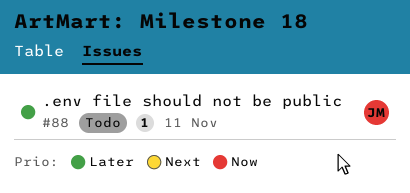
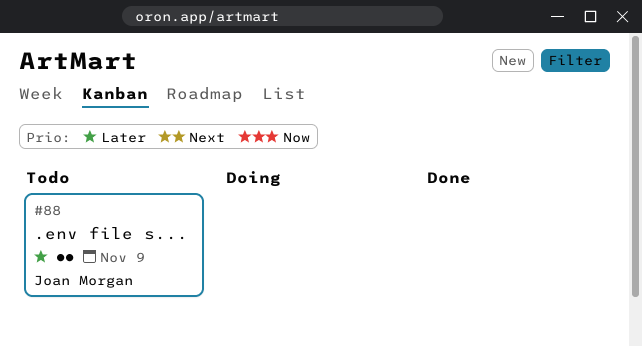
#88, estimate: 1 -> 2
#88, due: Nov 11 -> Nov 9

